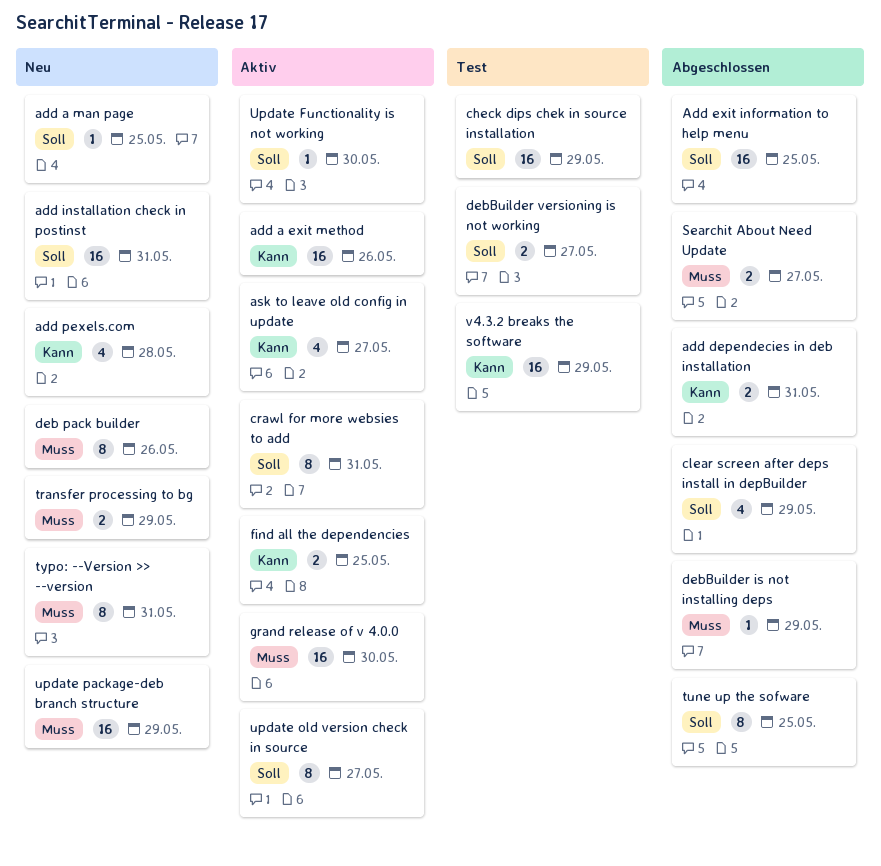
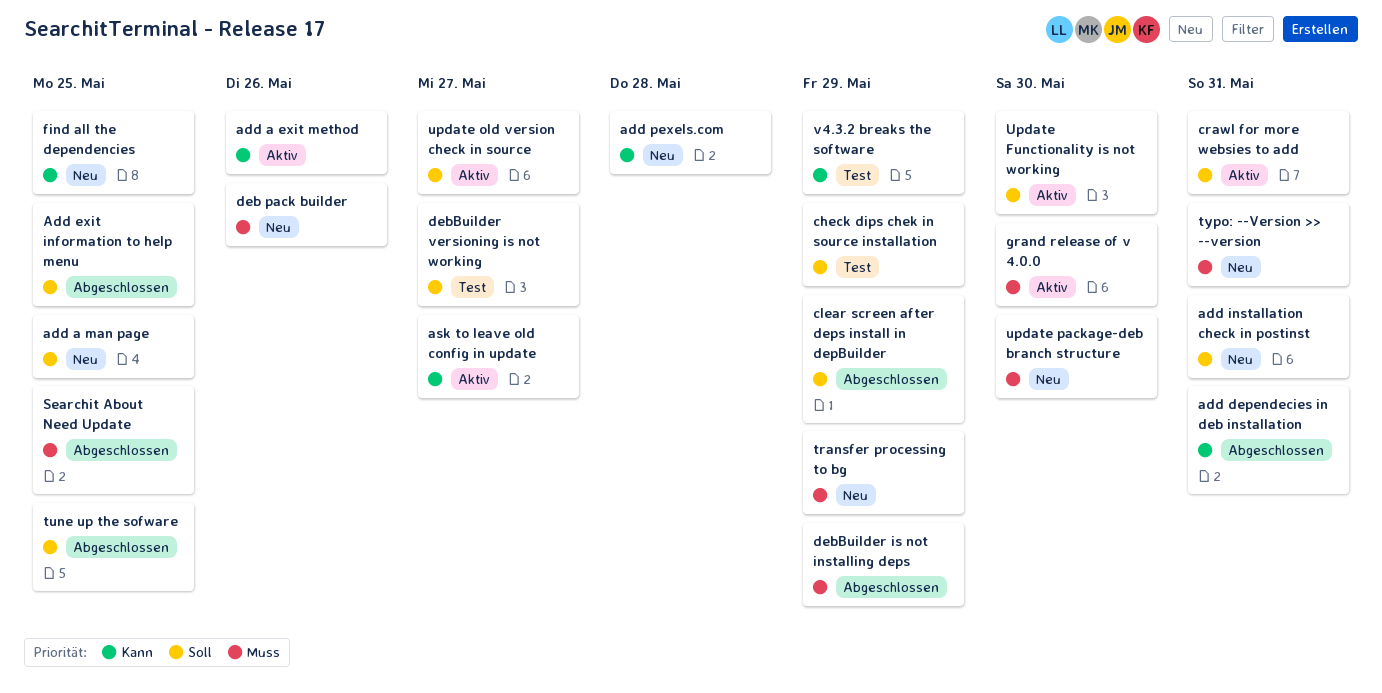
find all the dependencies, status: Aktiv -> Neu
Searchit About Need Update, due: May 27 -> May 25
update package-deb branch structure, due: May 29 -> May 30

